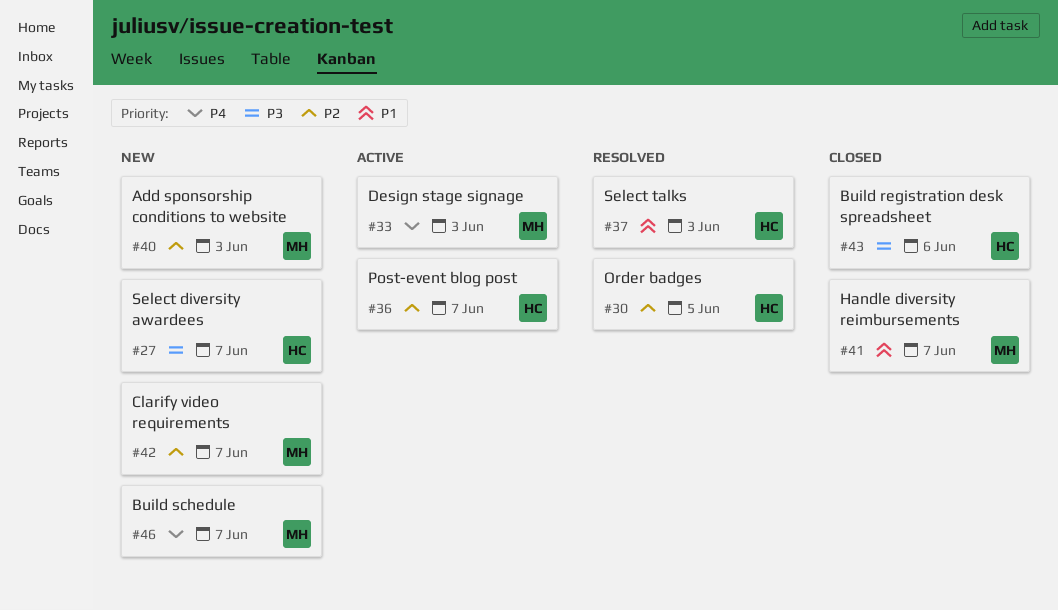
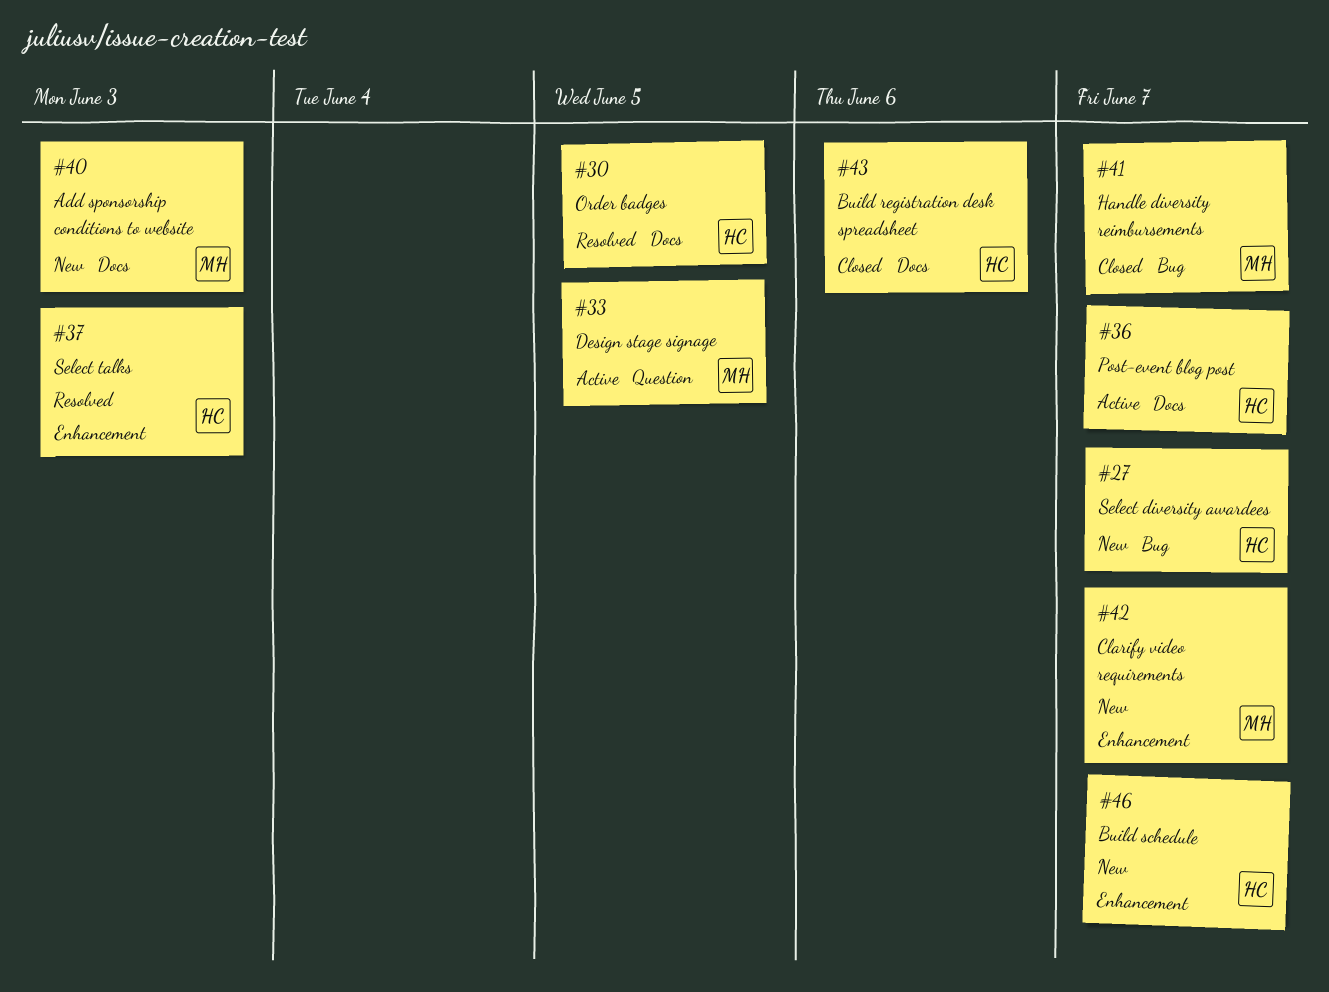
#33, due: Jun 3 -> Jun 5
#46, owner: MH -> HC

